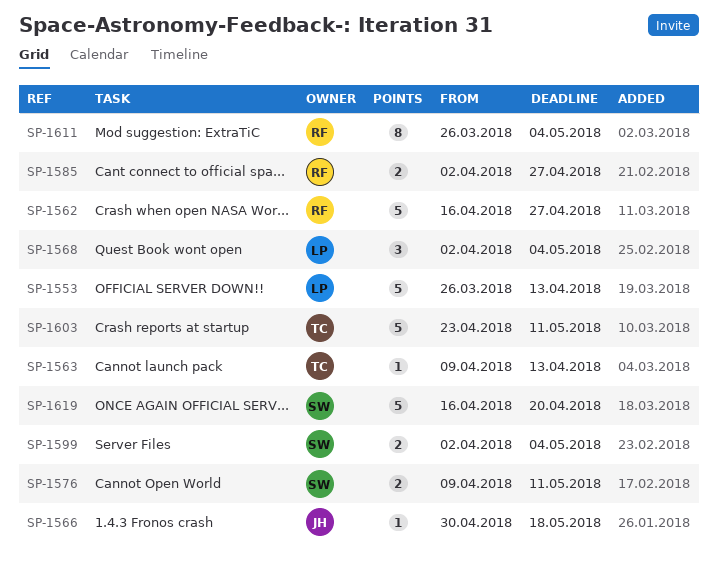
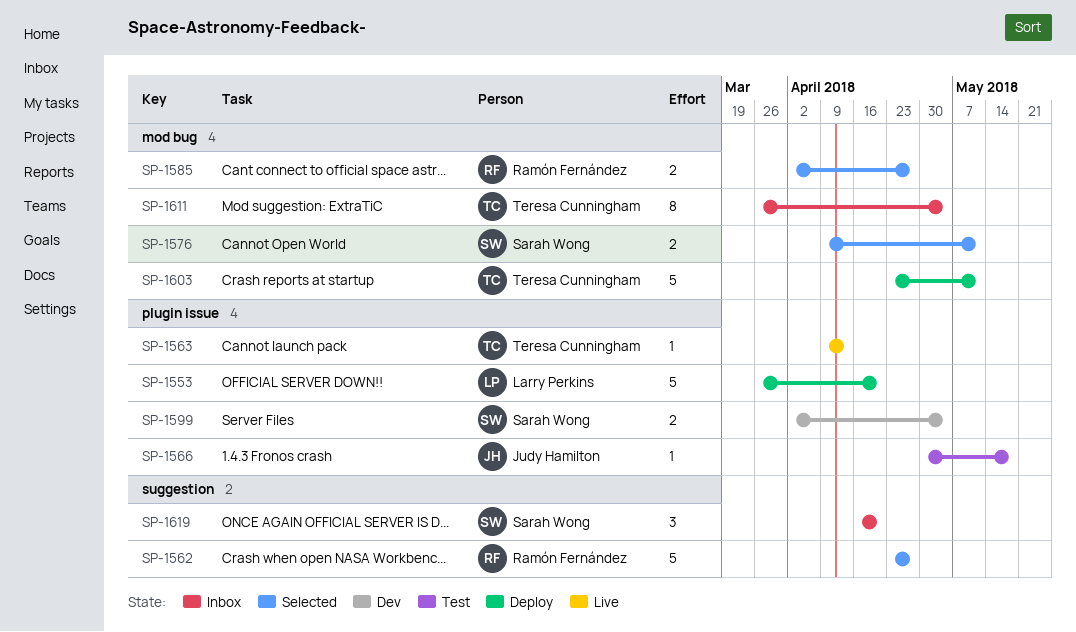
SP-1553, due: Apr 13 -> Apr 20
SP-1562, start: Apr 16 -> Apr 23
SP-1568: present -> none
SP-1611, owner: Ramón Fernández -> Teresa Cunningham
SP-1619, estimate: 5 -> 3

